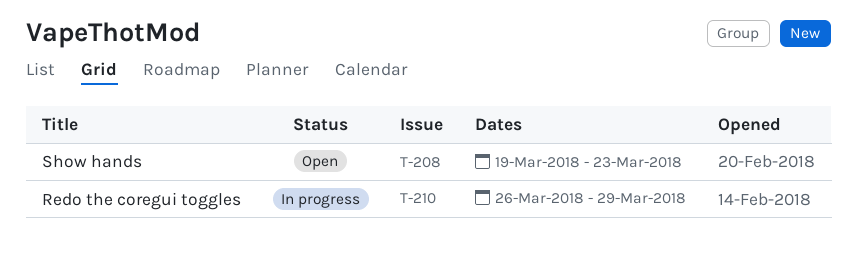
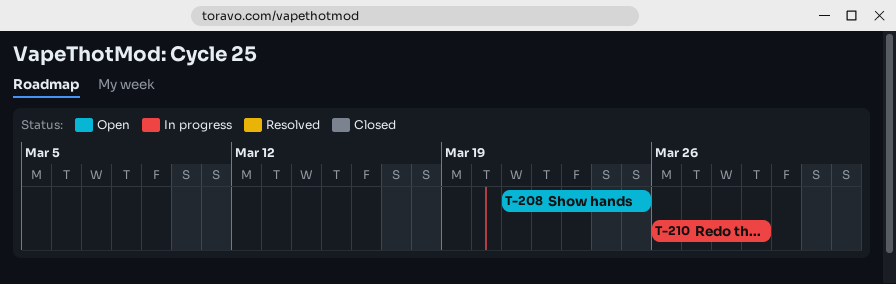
T-208, start: Mar 19 -> Mar 21
T-208, due: Mar 23 -> Mar 25

